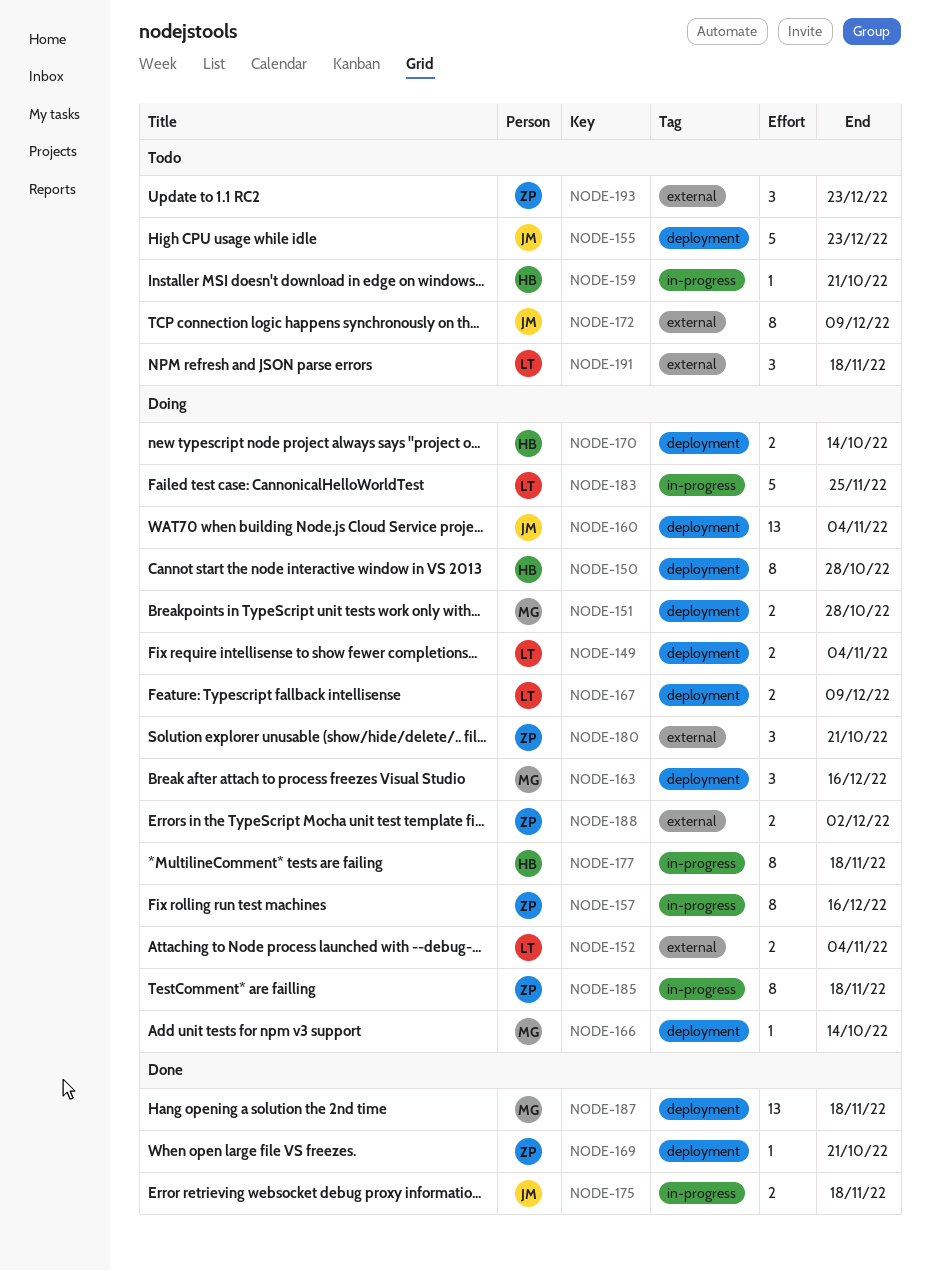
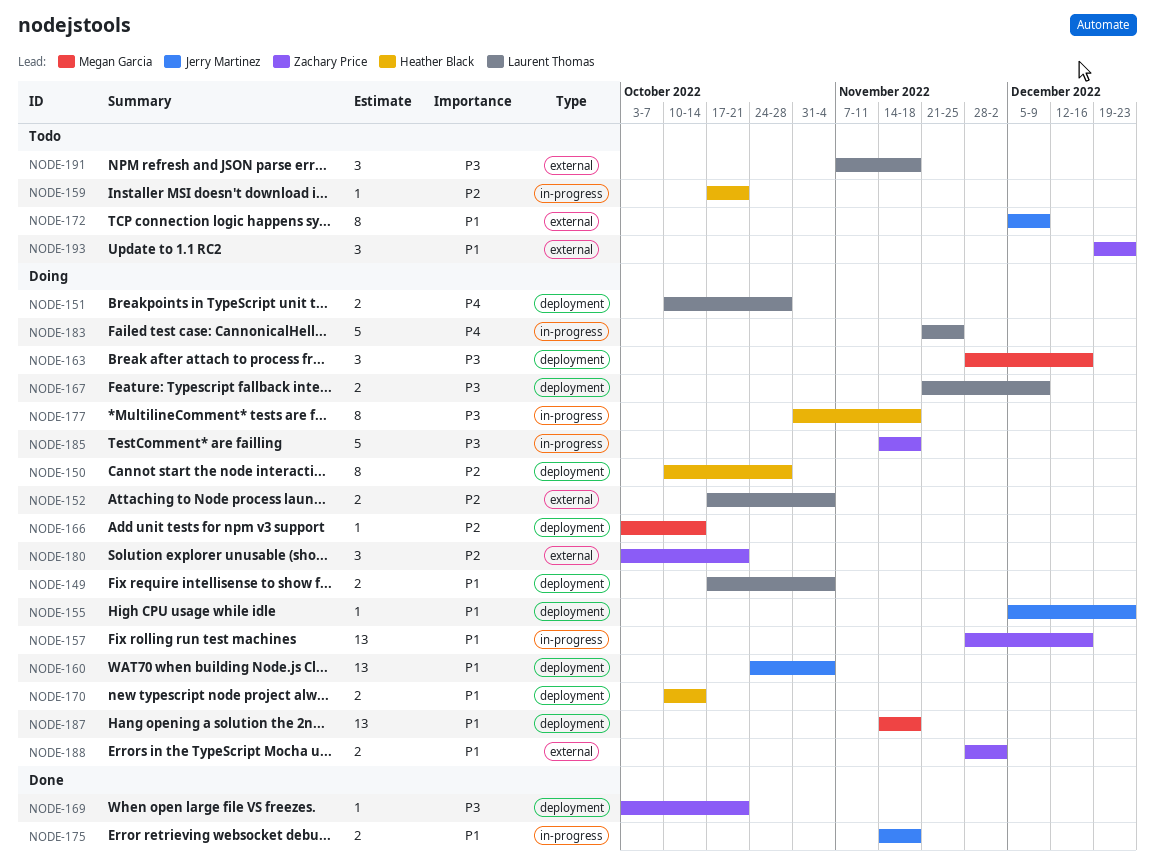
NODE-151, owner: Megan Garcia -> Laurent Thomas
NODE-155, status: Todo -> Doing
NODE-155, estimate: 5 -> 1
NODE-157, estimate: 8 -> 13
NODE-185, estimate: 8 -> 5
NODE-187, status: Done -> Doing

